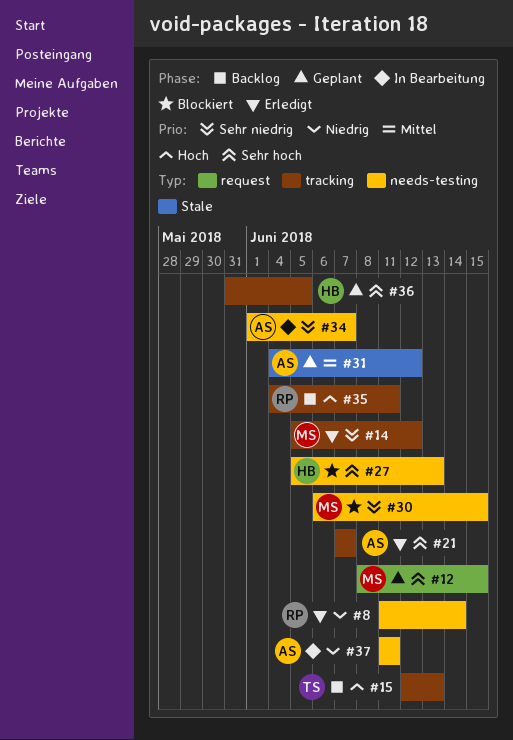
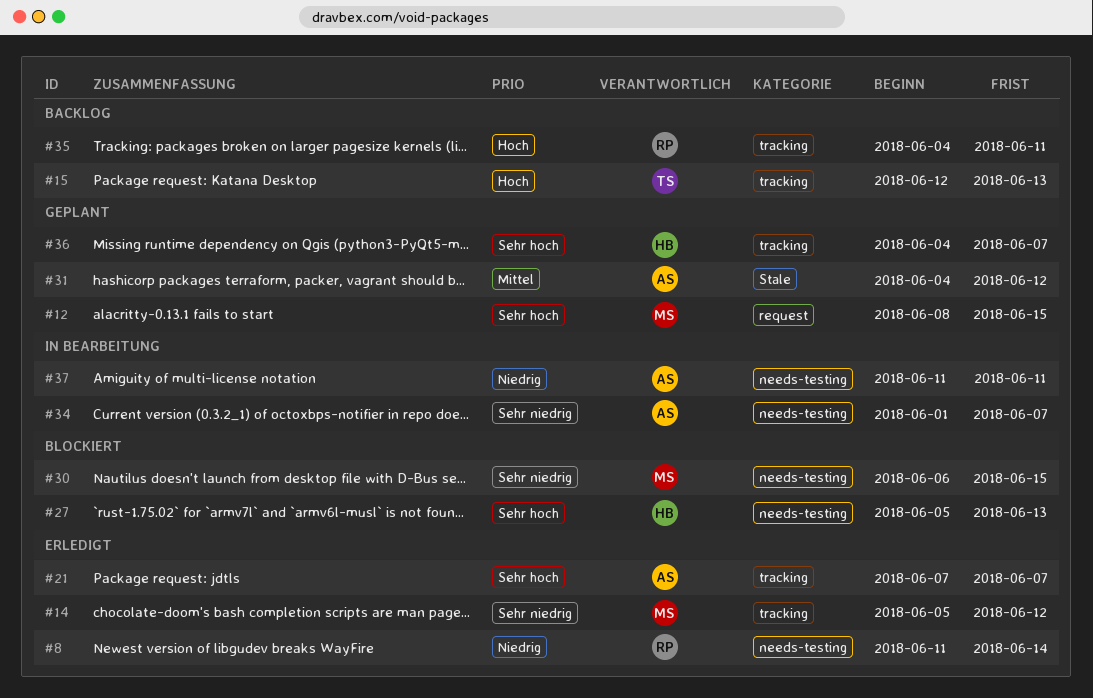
#36, start: May 31 -> Jun 4
#36, due: Jun 5 -> Jun 7

